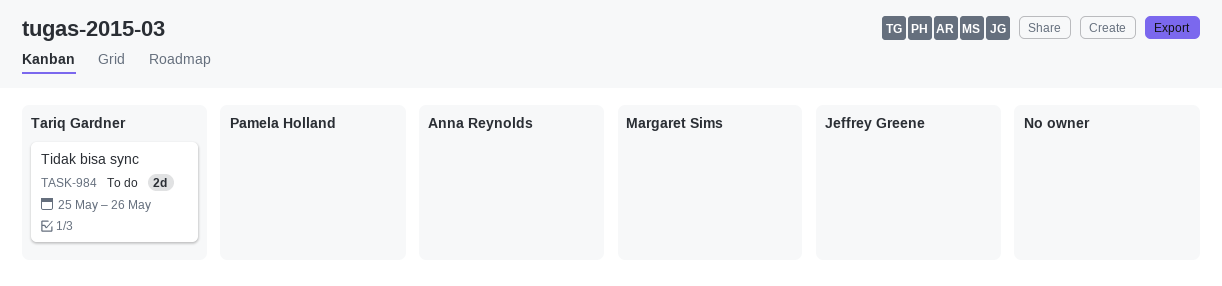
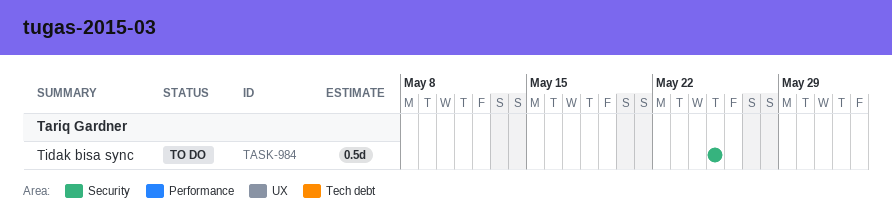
TASK-984, estimate: 2d -> 0.5d
TASK-984, due: May 26 -> May 25

